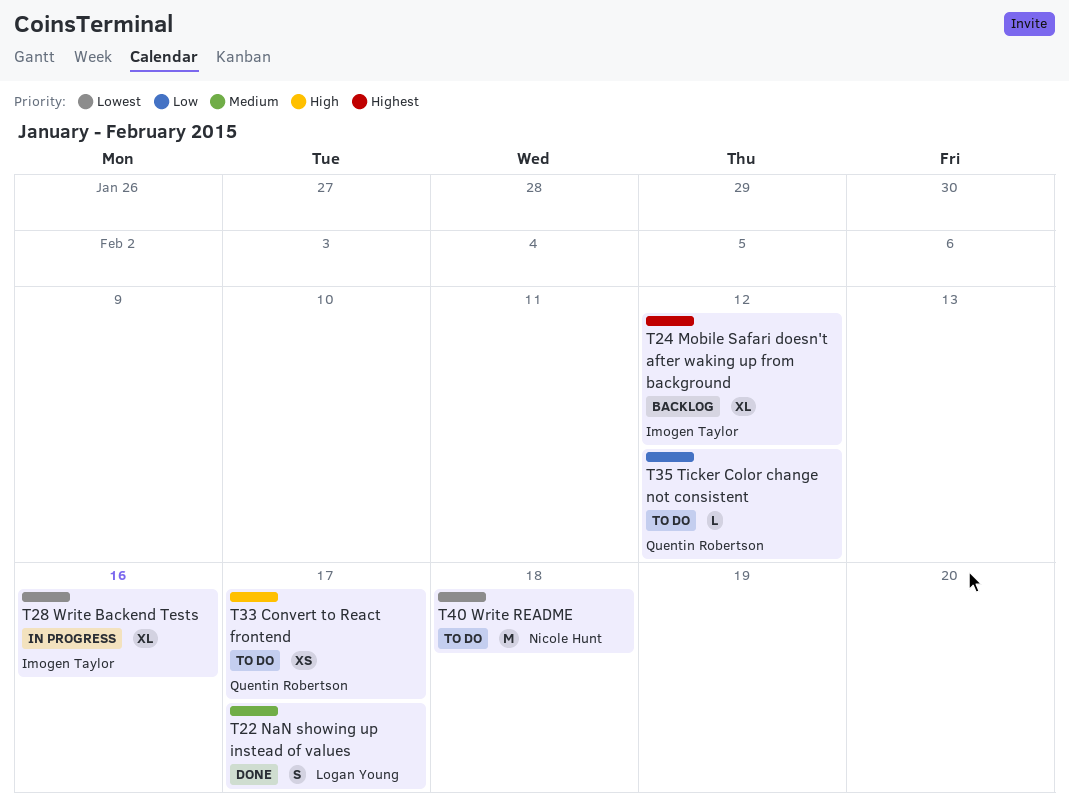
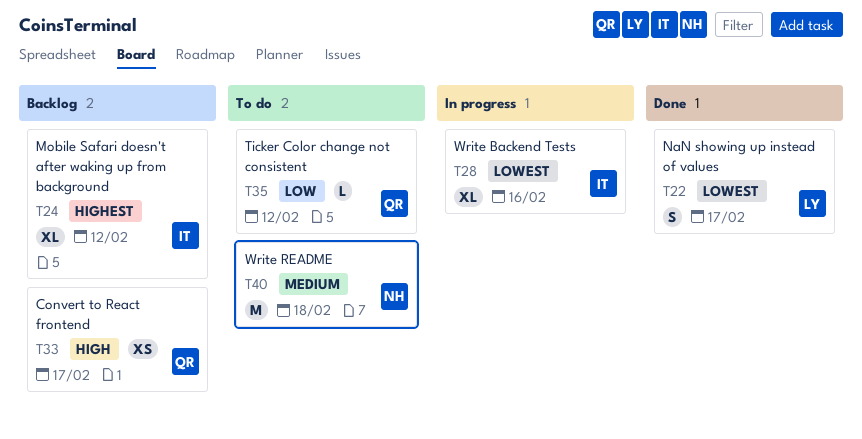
T22, priority: Medium -> Lowest
T33, status: To do -> Backlog
T40, priority: Lowest -> Medium

